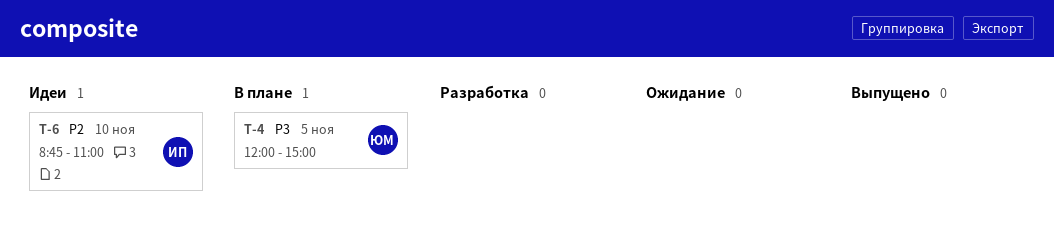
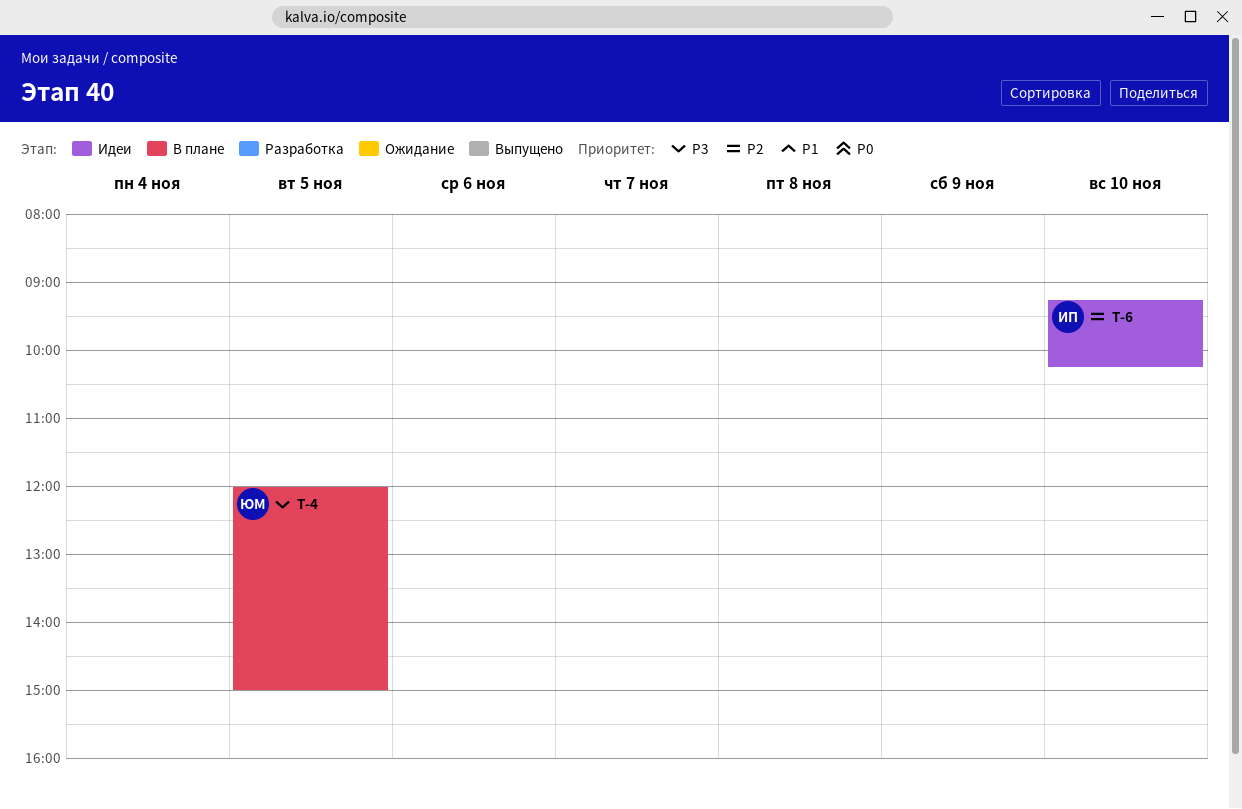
T-6, begins: 08:45 -> 09:15
T-6, ends: 11:00 -> 10:15

